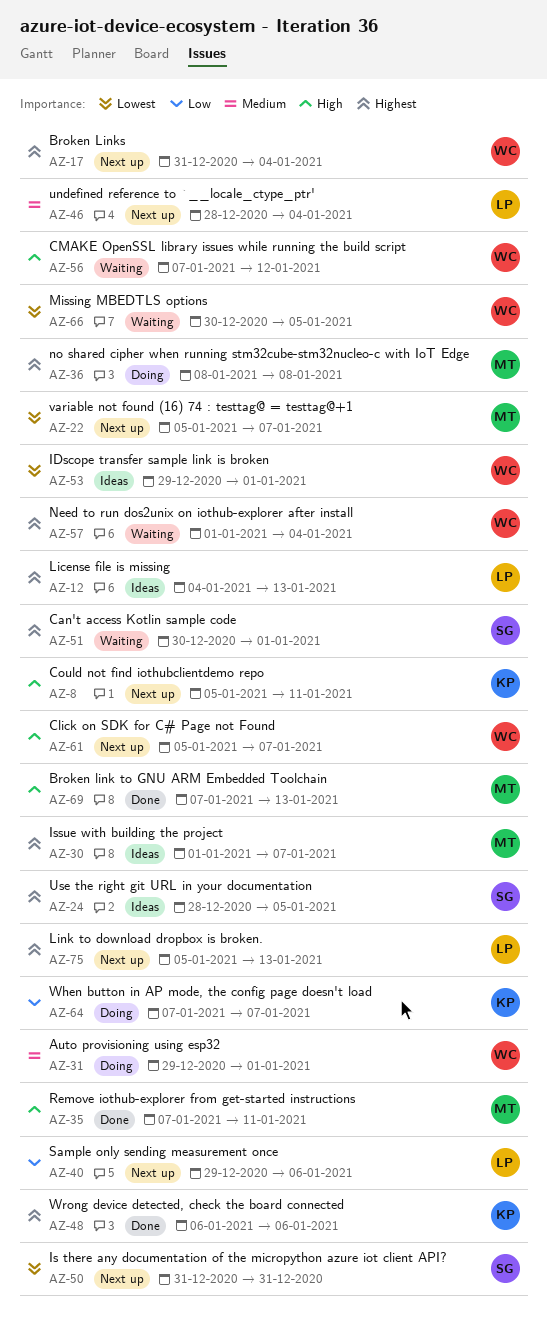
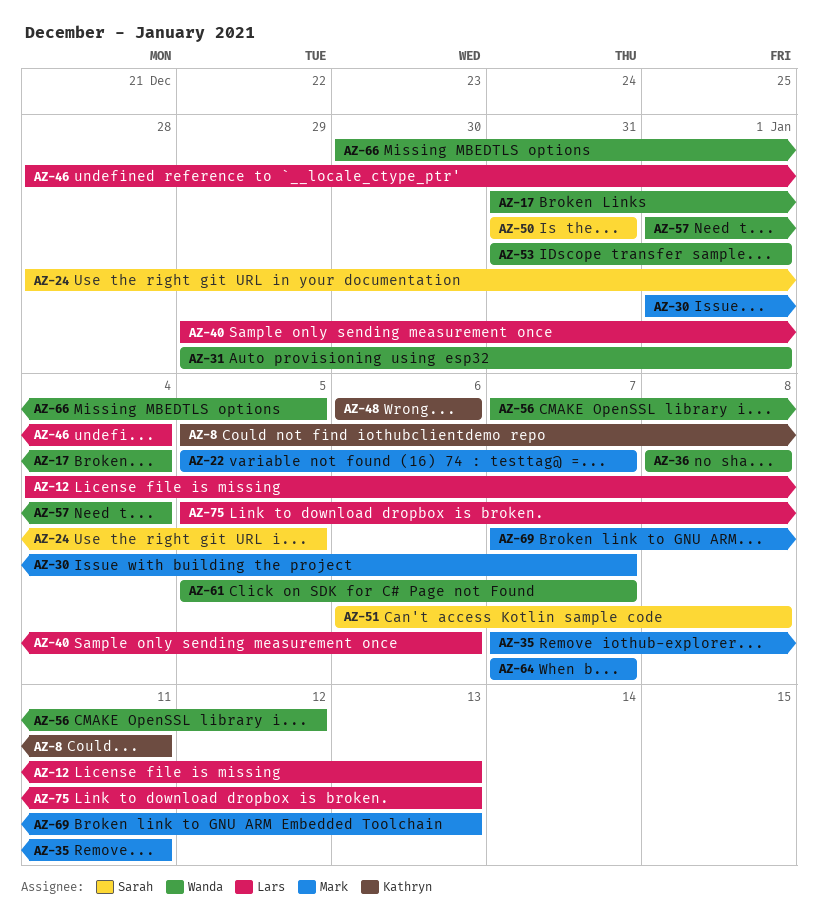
AZ-36, owner: Mark -> Wanda
AZ-51, start: Dec 30 -> Jan 6
AZ-51, due: Jan 1 -> Jan 8
AZ-53, start: Dec 29 -> Dec 31
AZ-64, owner: Kathryn -> Mark

